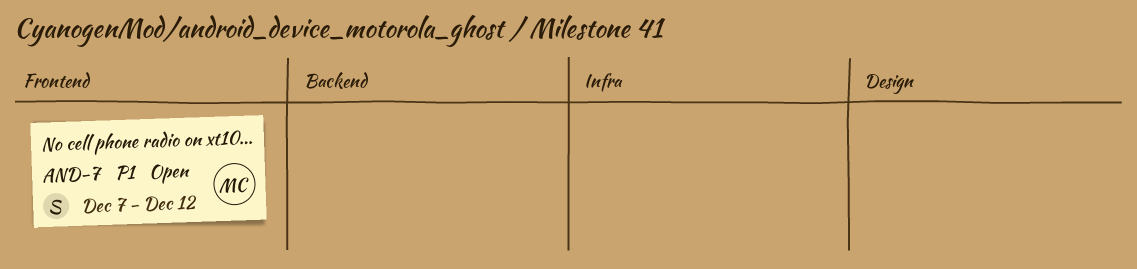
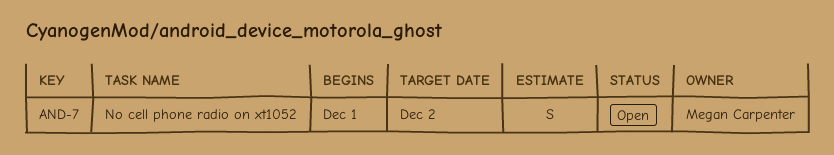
AND-7, start: Dec 7 -> Dec 1
AND-7, due: Dec 12 -> Dec 2

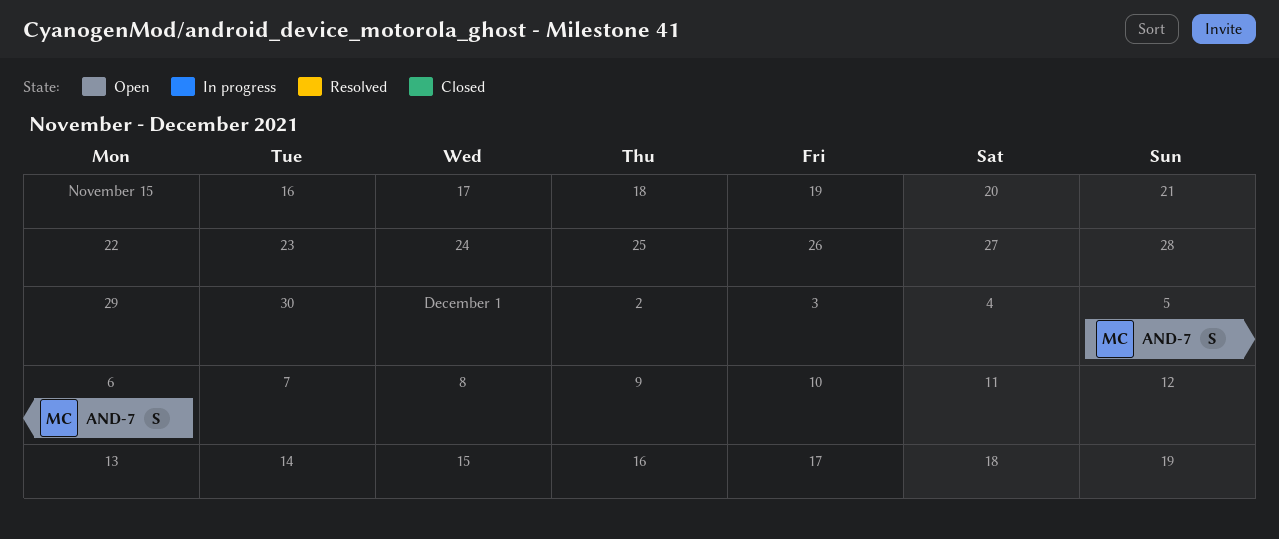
AND-7, start: Dec 1 -> Dec 5
AND-7, due: Dec 2 -> Dec 6

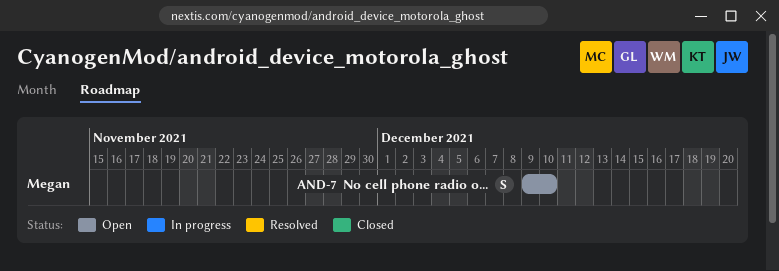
AND-7, start: Dec 5 -> Dec 9
AND-7, due: Dec 6 -> Dec 10

